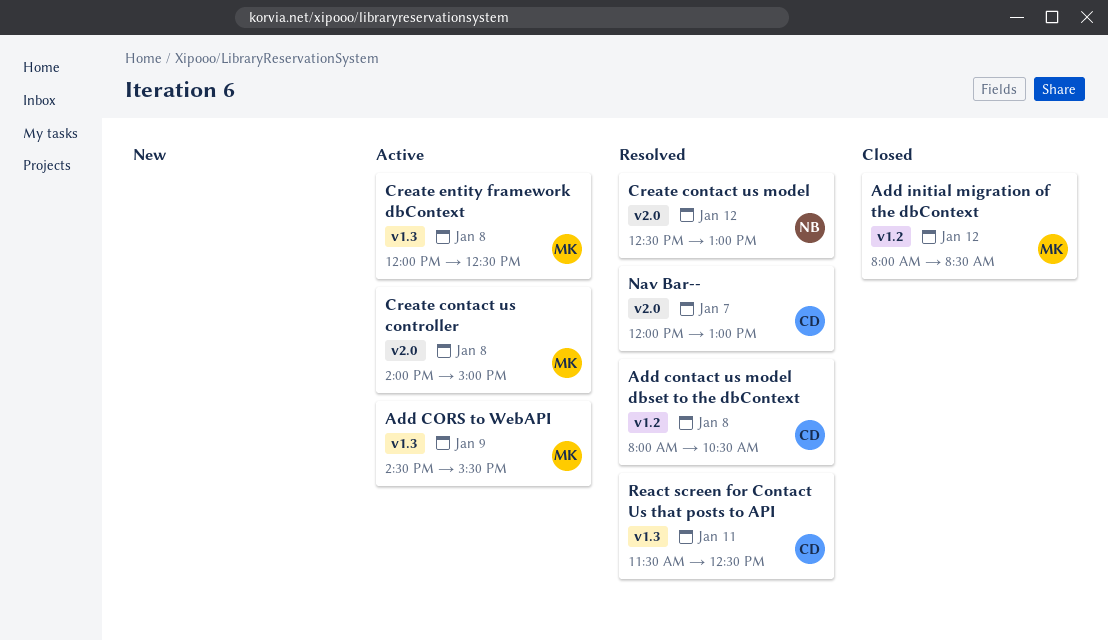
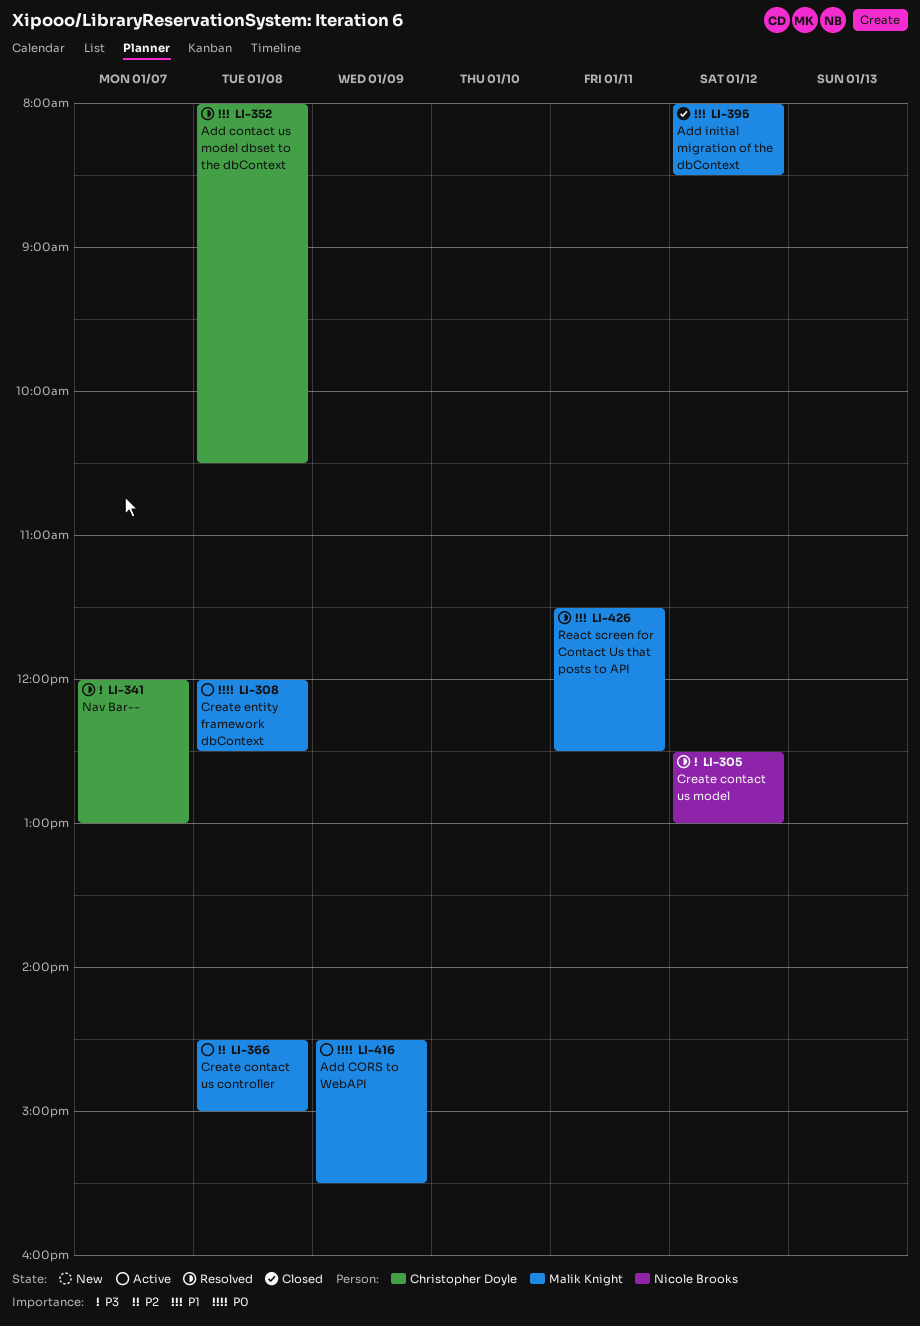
Create contact us controller, begins: 14:00 -> 14:30
React screen for Contact Us that posts to API, owner: Christopher Doyle -> Malik Knight

